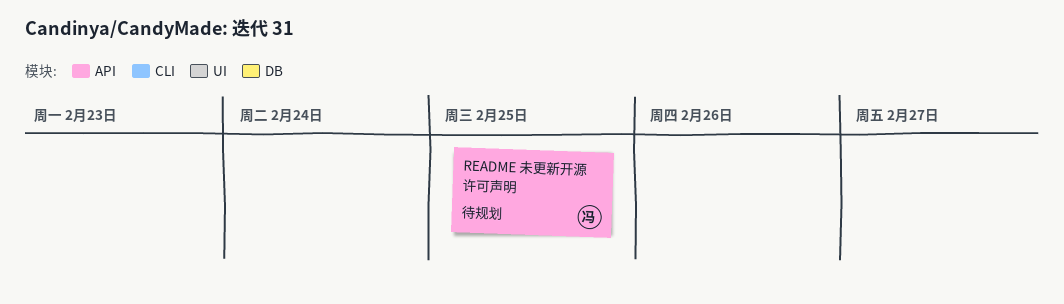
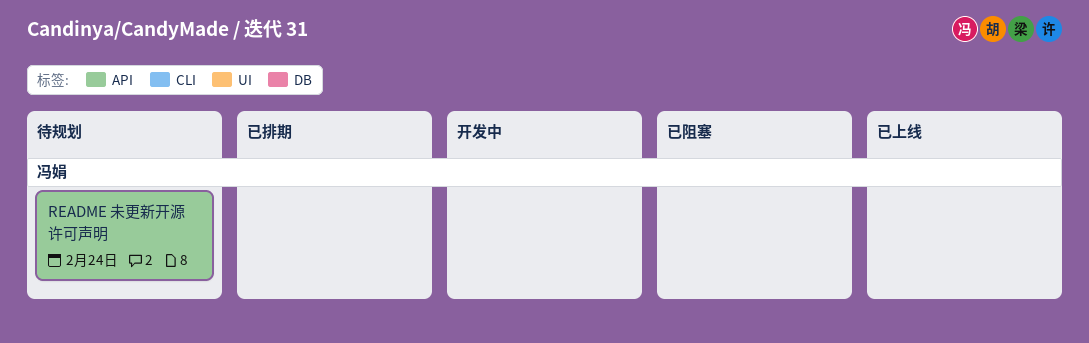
README 未更新开源许可声明, due: Feb 25 -> Feb 24

